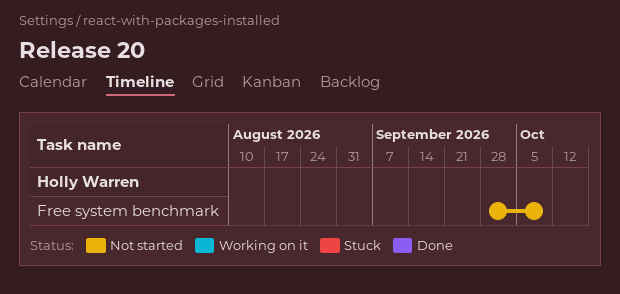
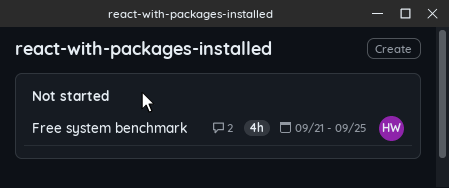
Free system benchmark, start: Sep 28 -> Sep 21
Free system benchmark, due: Oct 9 -> Sep 25

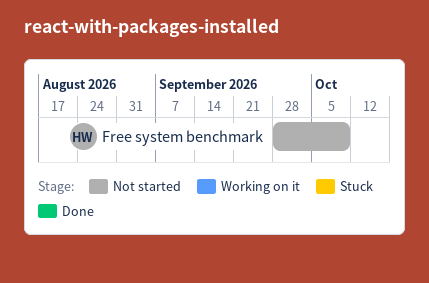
Free system benchmark, start: Sep 21 -> Sep 28
Free system benchmark, due: Sep 25 -> Oct 9

